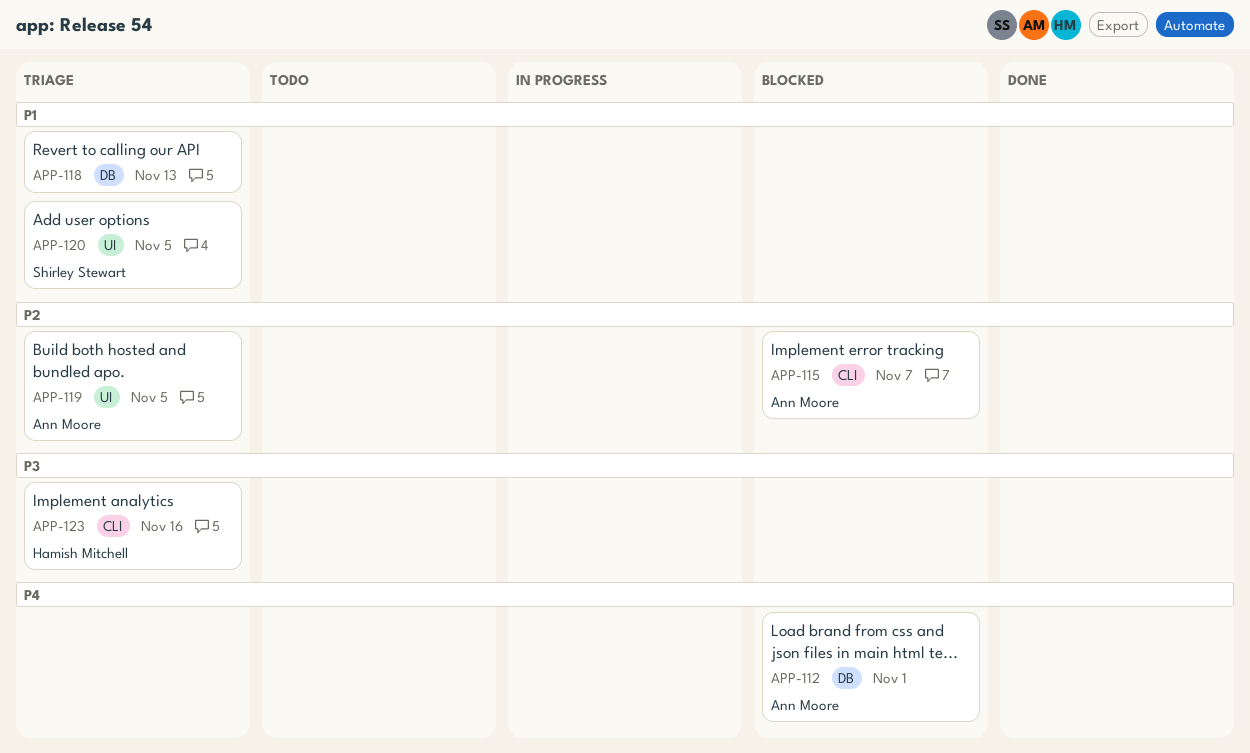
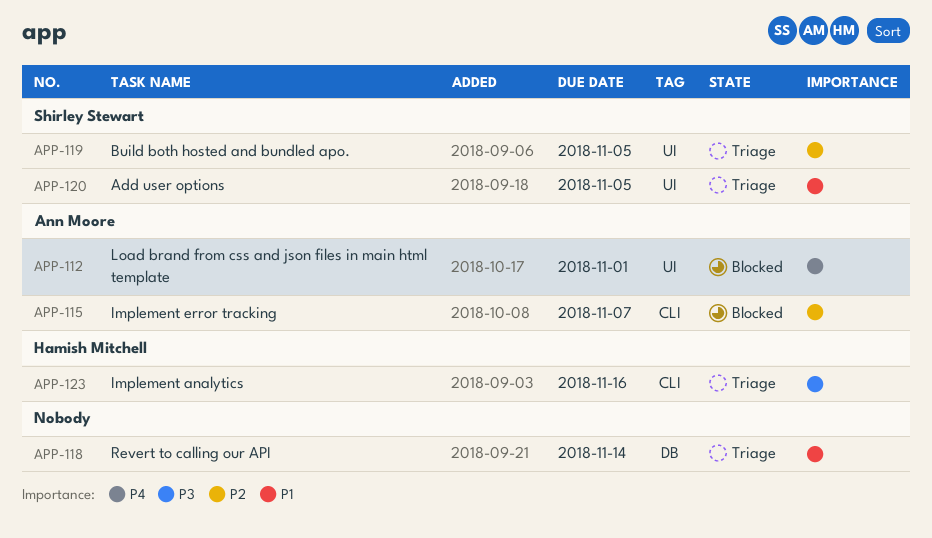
APP-112, label: DB -> UI
APP-118, due: Nov 13 -> Nov 14
APP-119, owner: Ann Moore -> Shirley Stewart

